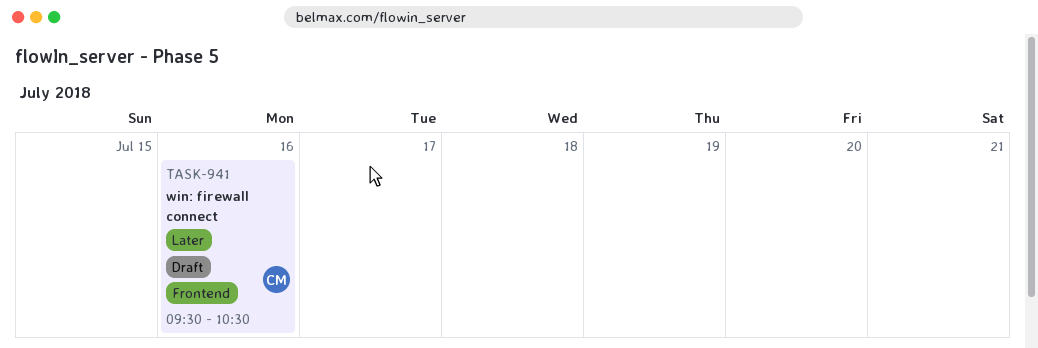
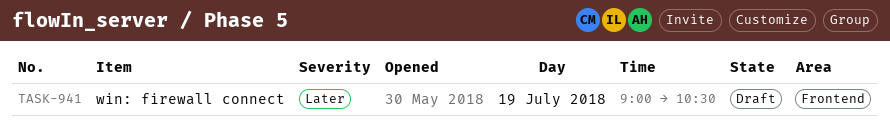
TASK-941, day: Jul 16 -> Jul 19
TASK-941, begins: 09:30 -> 09:00

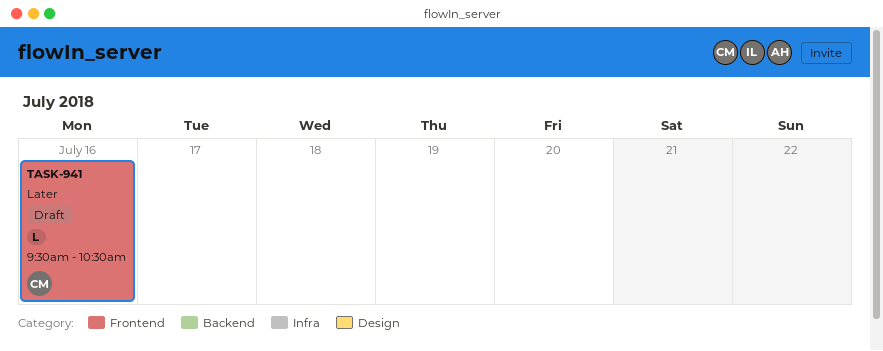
TASK-941, day: Jul 19 -> Jul 16
TASK-941, begins: 09:00 -> 09:30

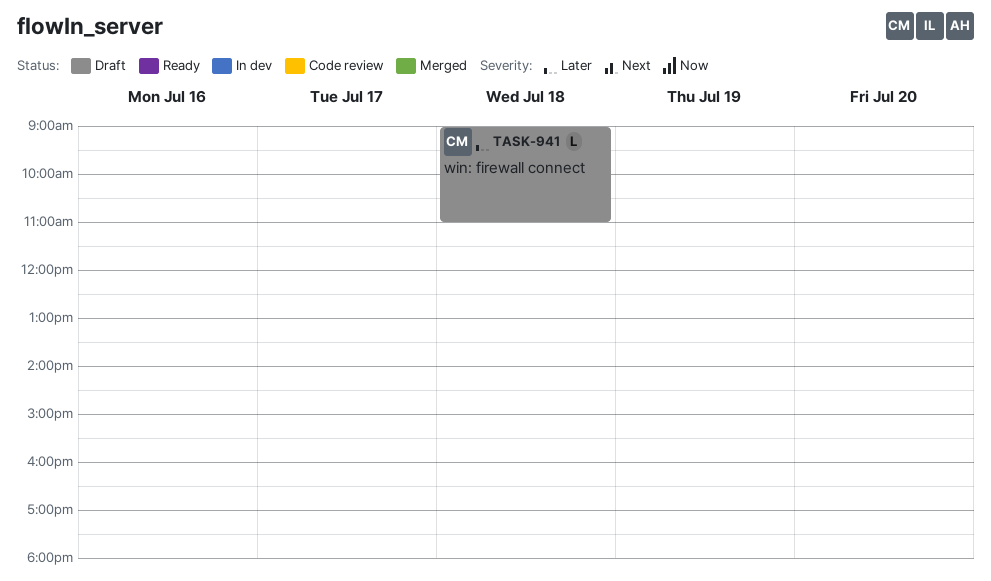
TASK-941, day: Jul 16 -> Jul 18
TASK-941, begins: 09:30 -> 09:00
TASK-941, ends: 10:30 -> 11:00

